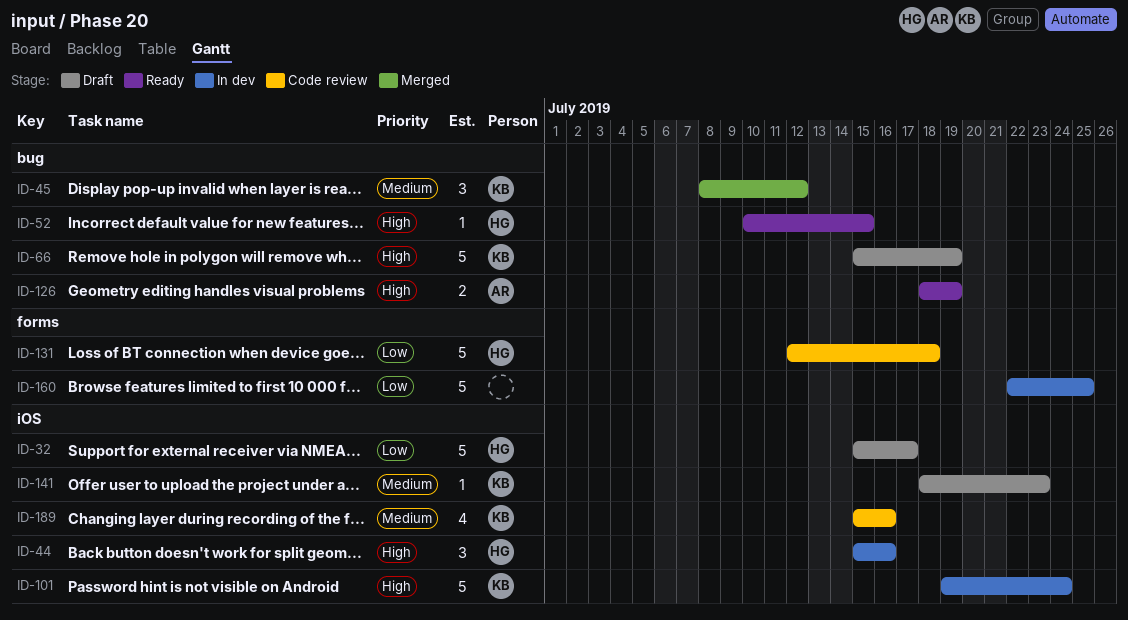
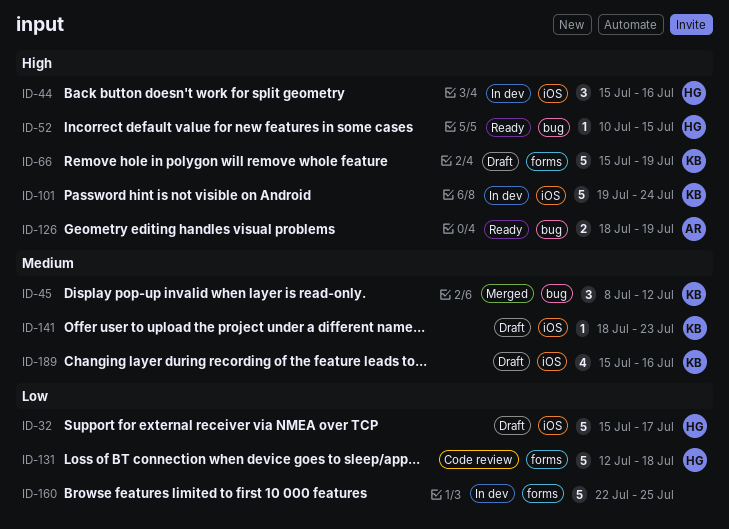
ID-66, label: bug -> forms
ID-189, status: Code review -> Draft

